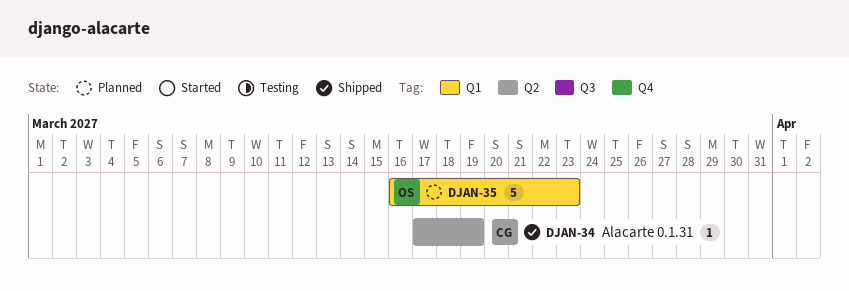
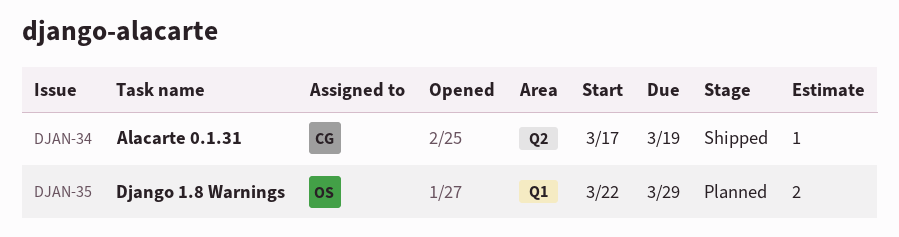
DJAN-35, estimate: 5 -> 2
DJAN-35, start: Mar 16 -> Mar 22
DJAN-35, due: Mar 23 -> Mar 29

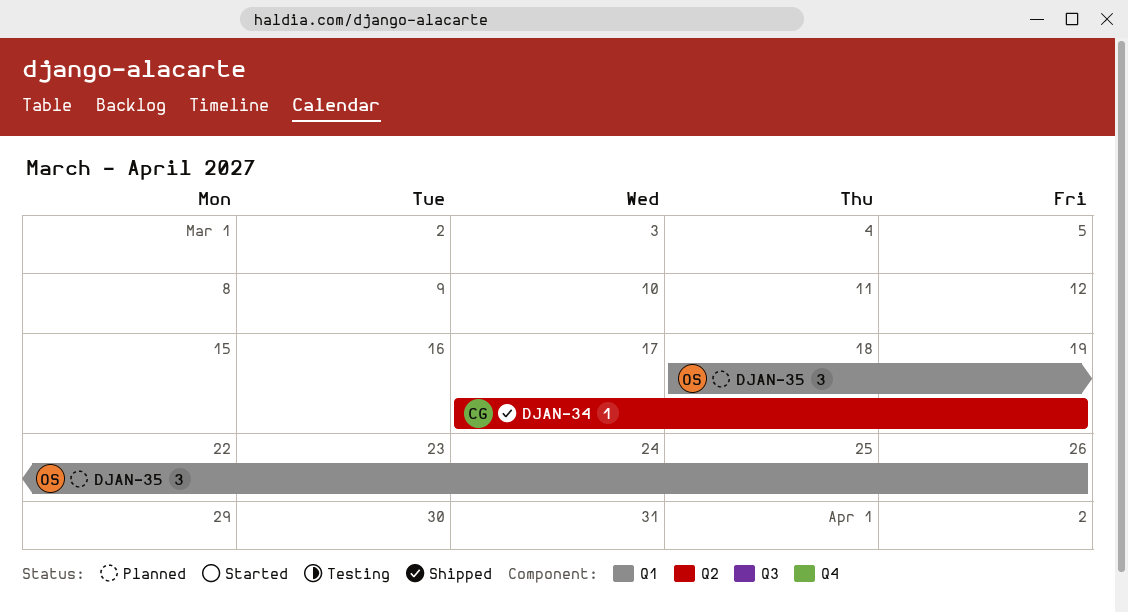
DJAN-35, estimate: 2 -> 3
DJAN-35, start: Mar 22 -> Mar 18
DJAN-35, due: Mar 29 -> Mar 26

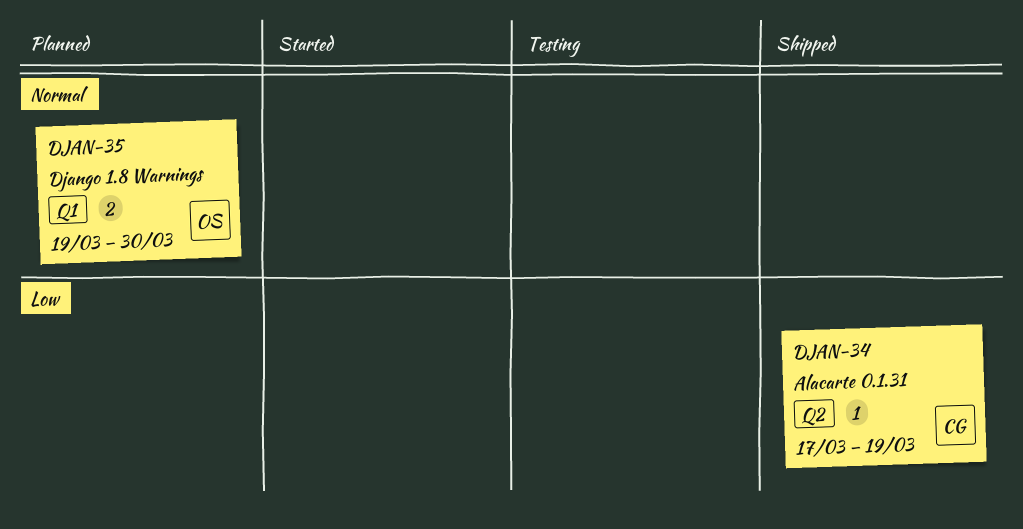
DJAN-35, estimate: 3 -> 2
DJAN-35, start: Mar 18 -> Mar 19
DJAN-35, due: Mar 26 -> Mar 30

